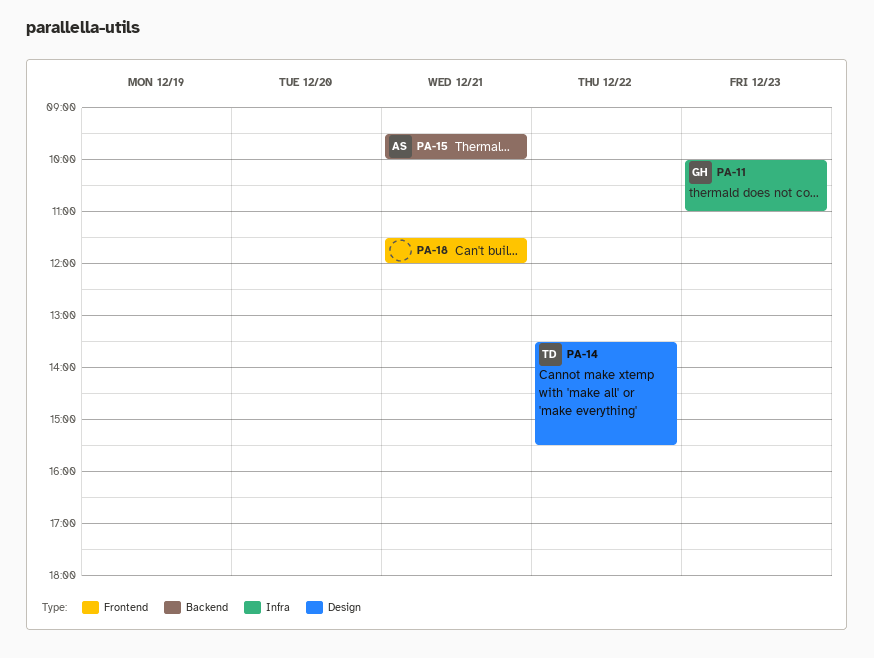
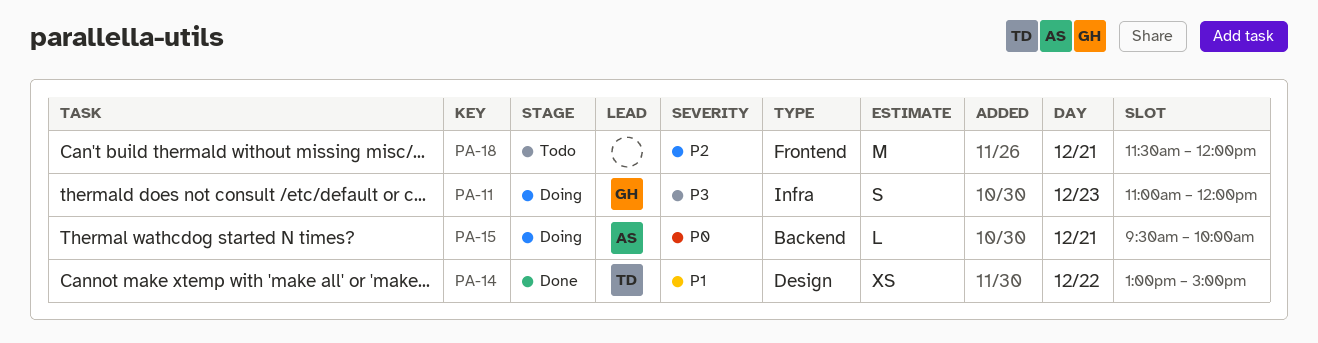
PA-11, begins: 10:00 -> 11:00
PA-11, ends: 11:00 -> 12:00
PA-14, begins: 13:30 -> 13:00
PA-14, ends: 15:30 -> 15:00

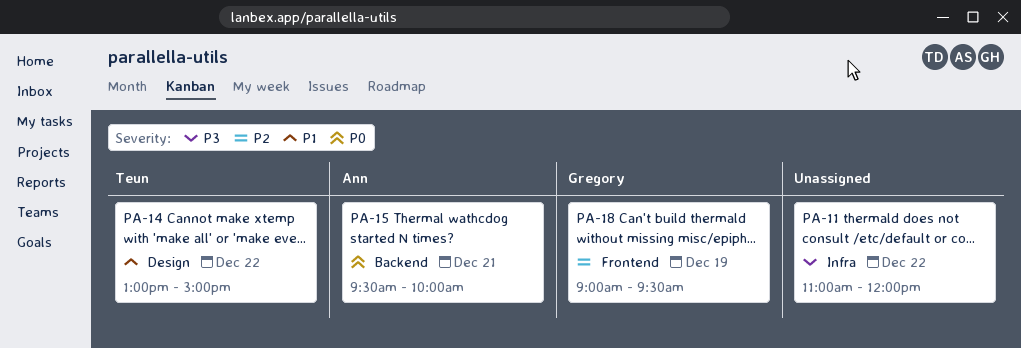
PA-11, owner: Gregory -> none
PA-11, day: Dec 23 -> Dec 22
PA-18, owner: none -> Gregory
PA-18, day: Dec 21 -> Dec 19
PA-18, begins: 11:30 -> 09:00
PA-18, ends: 12:00 -> 09:30

